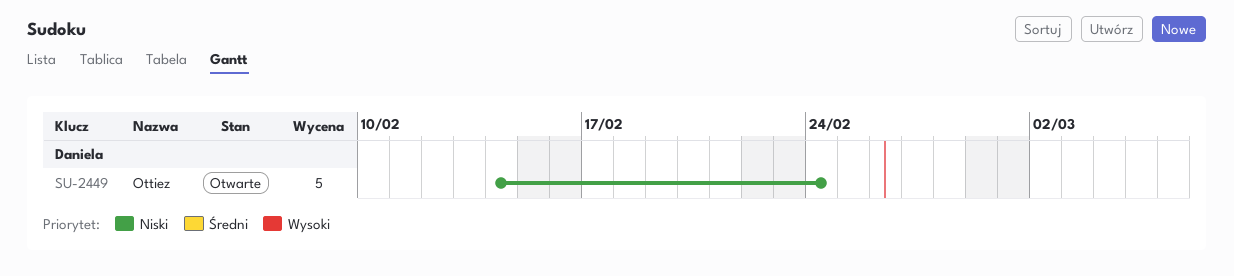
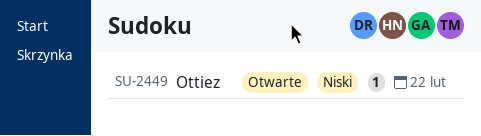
SU-2449, estimate: 5 -> 1
SU-2449, due: Feb 24 -> Feb 22

